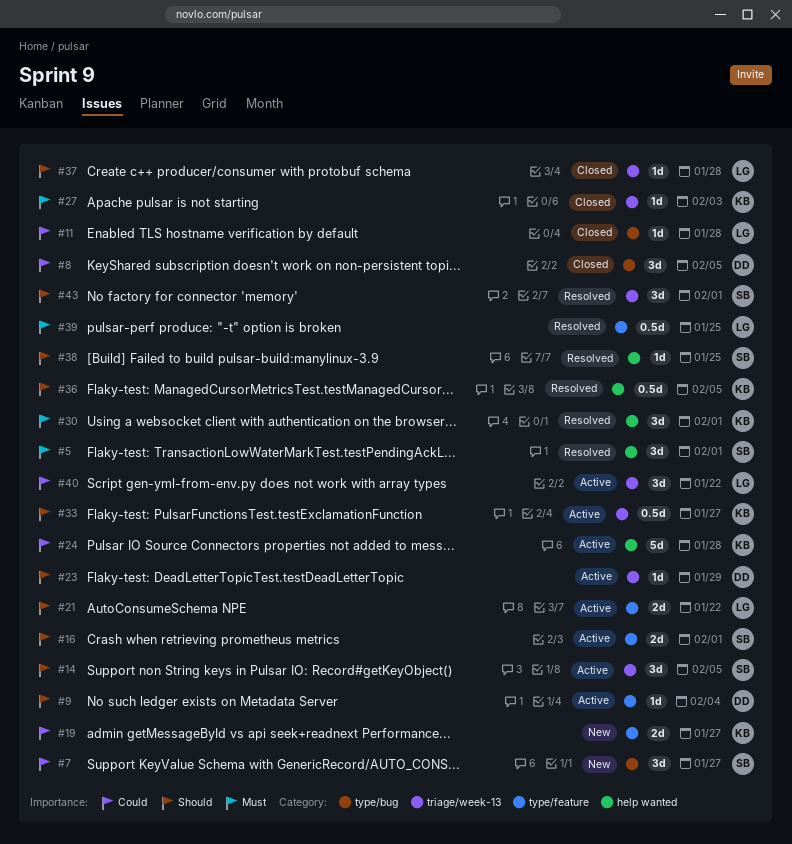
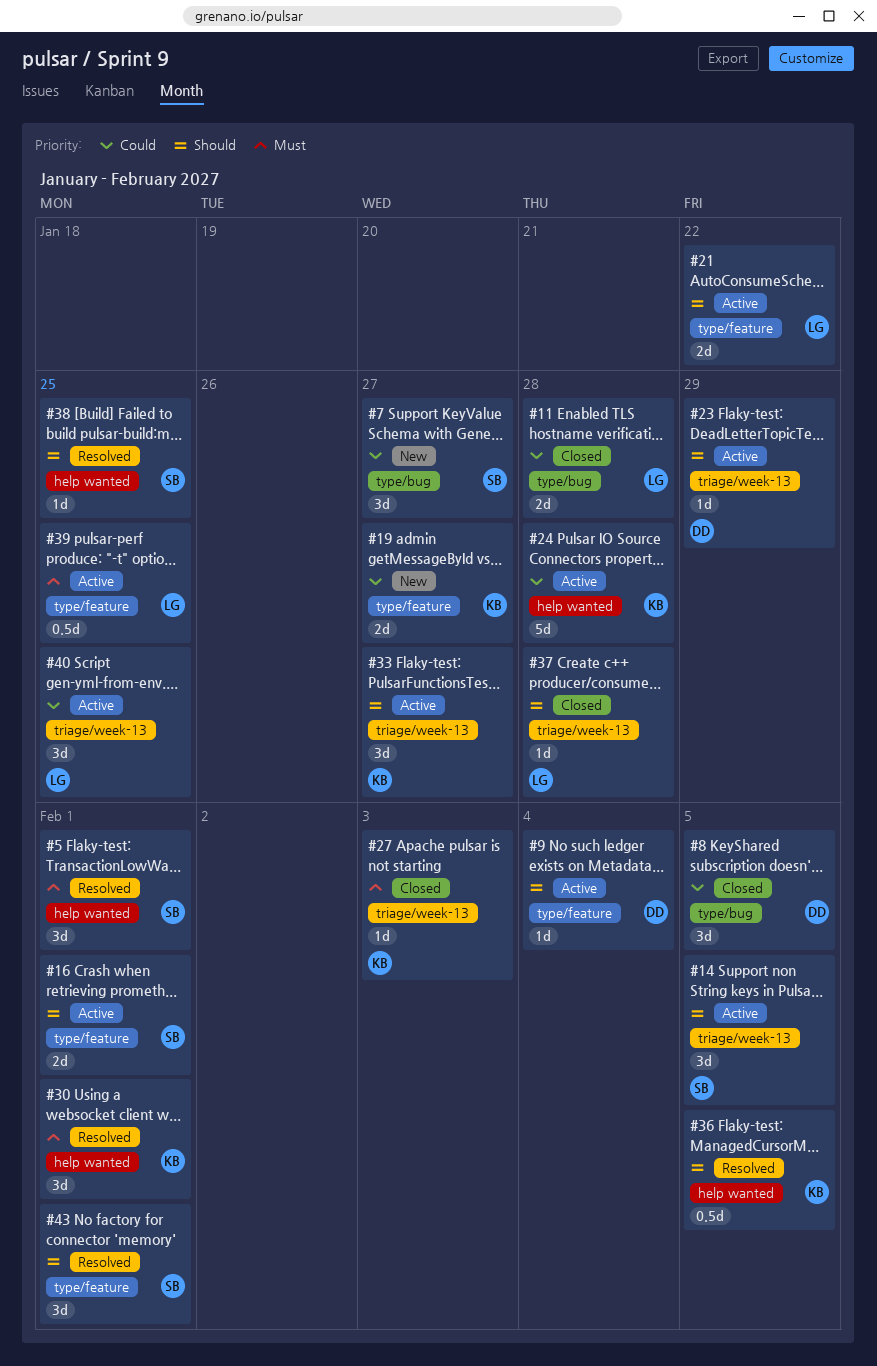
#11, estimate: 1d -> 2d
#33, estimate: 0.5d -> 3d
#39, status: Resolved -> Active
#40, due: Jan 22 -> Jan 25
#43, label: triage/week-13 -> type/feature

